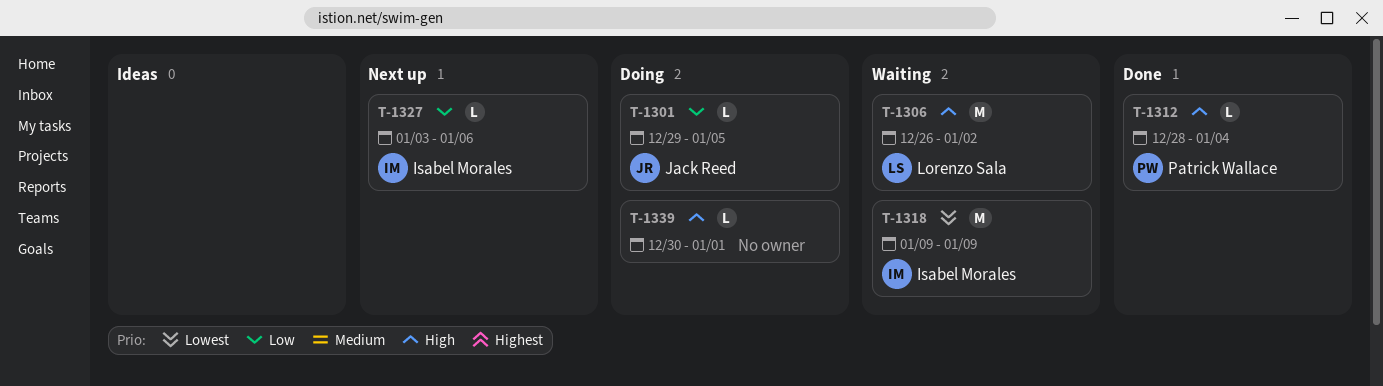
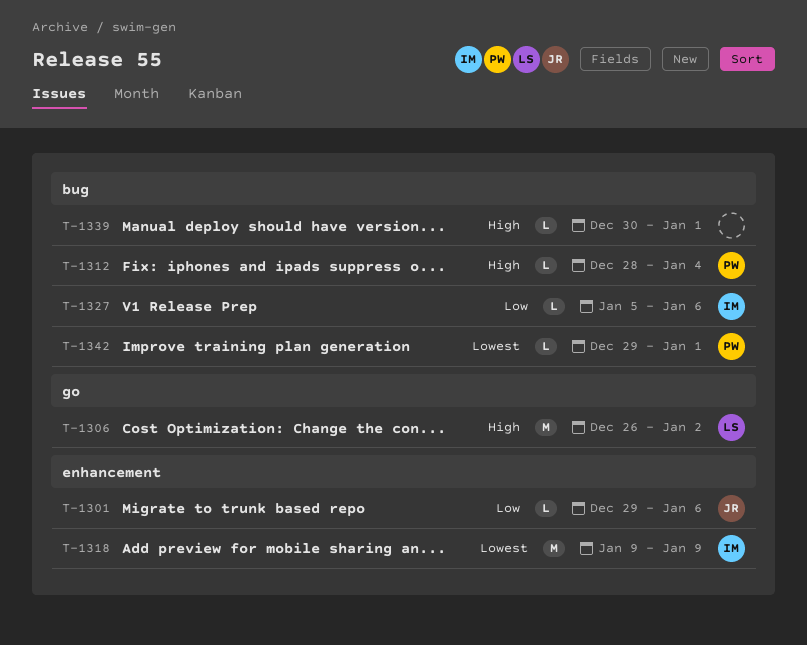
T-1301, due: Jan 5 -> Jan 6
T-1327, start: Jan 3 -> Jan 5
T-1342: none -> present

